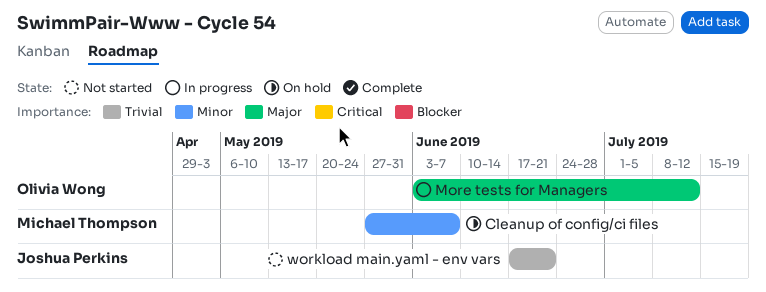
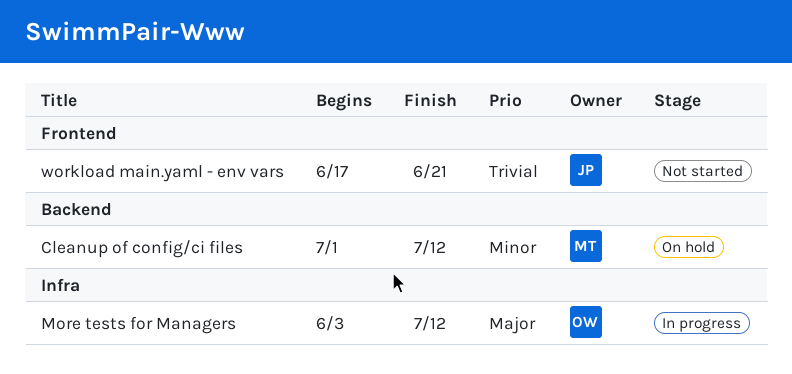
Cleanup of config/ci files, start: May 27 -> Jul 1
Cleanup of config/ci files, due: Jun 7 -> Jul 12

